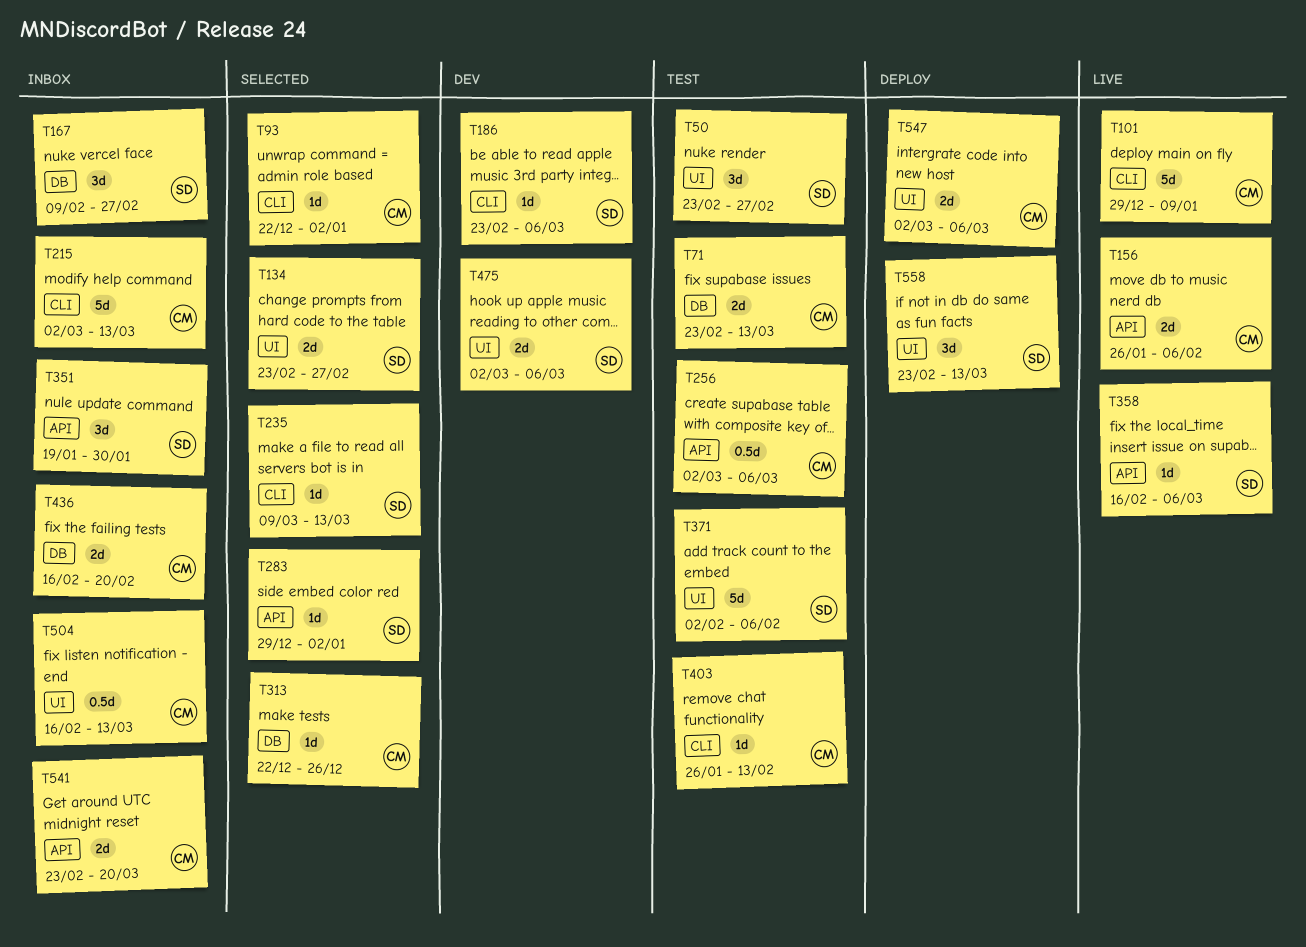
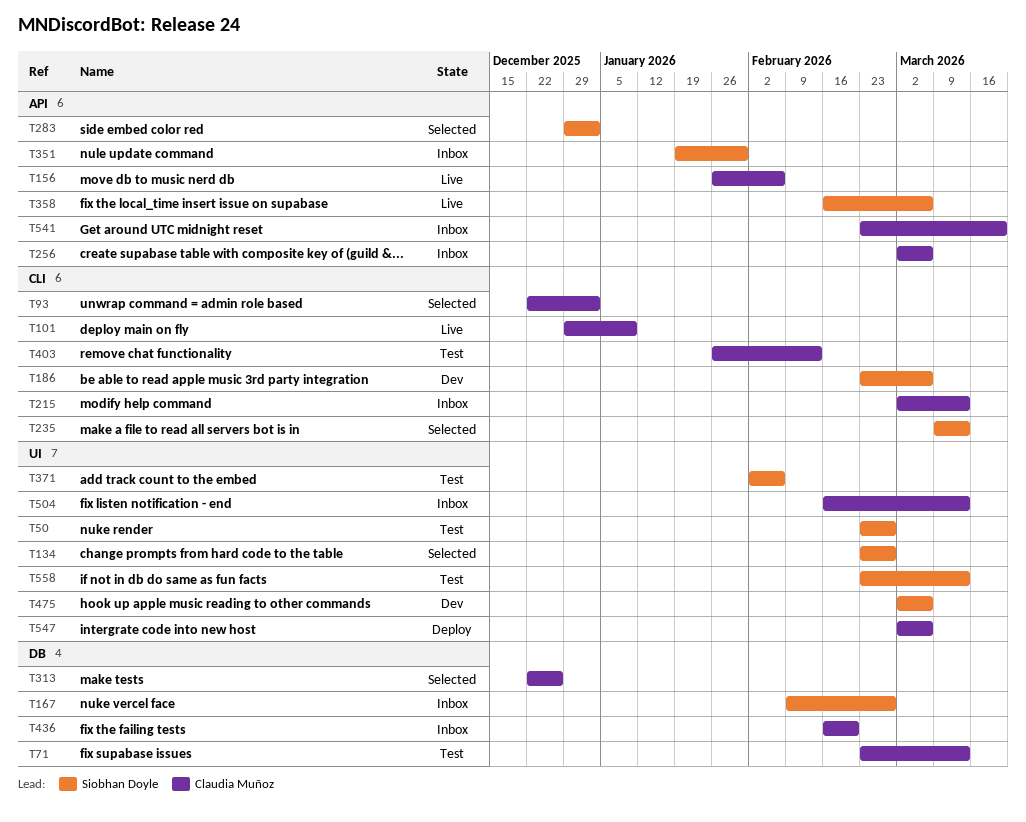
T256, status: Test -> Inbox
T558, status: Deploy -> Test

